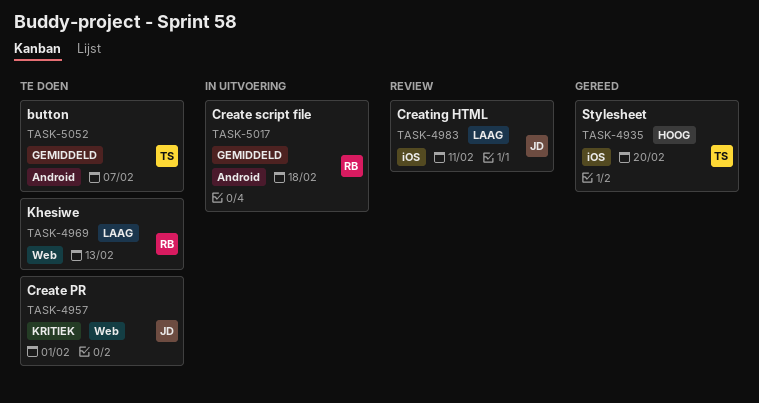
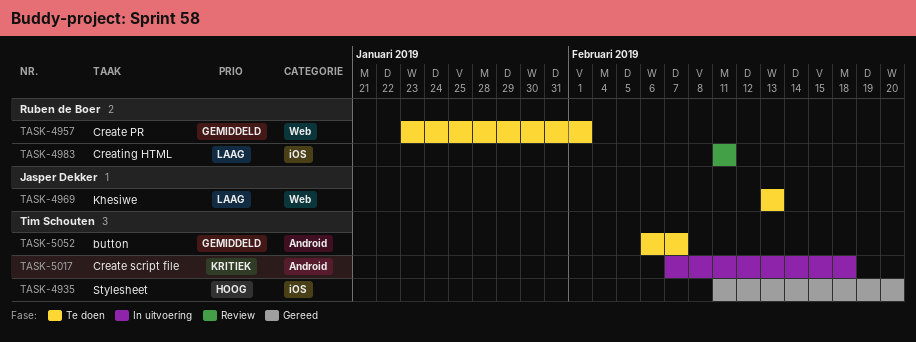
TASK-4957, owner: Jasper Dekker -> Ruben de Boer
TASK-4957, priority: Kritiek -> Gemiddeld
TASK-4969, owner: Ruben de Boer -> Jasper Dekker
TASK-4983, owner: Jasper Dekker -> Ruben de Boer
TASK-5017, owner: Ruben de Boer -> Tim Schouten
TASK-5017, priority: Gemiddeld -> Kritiek

